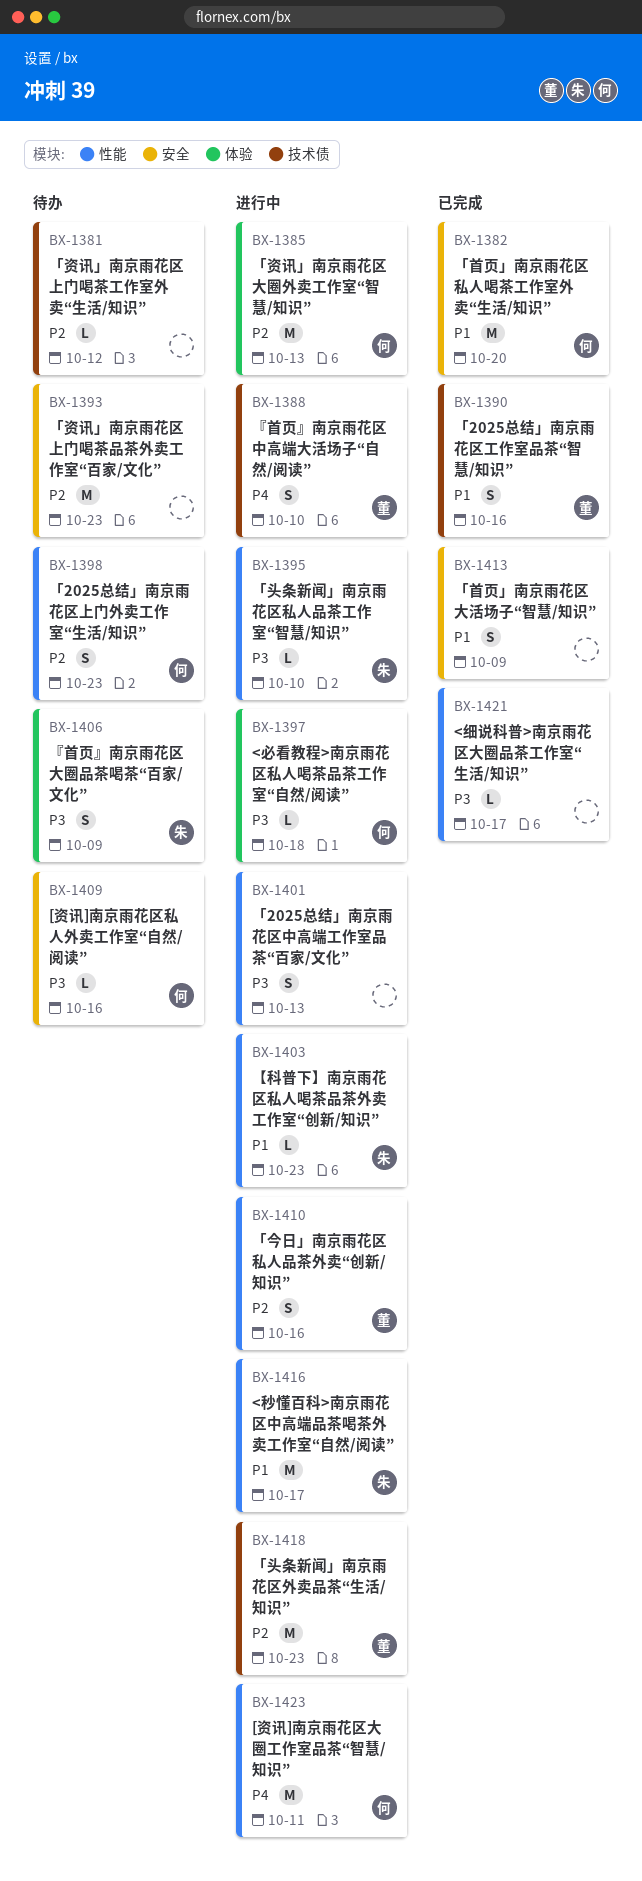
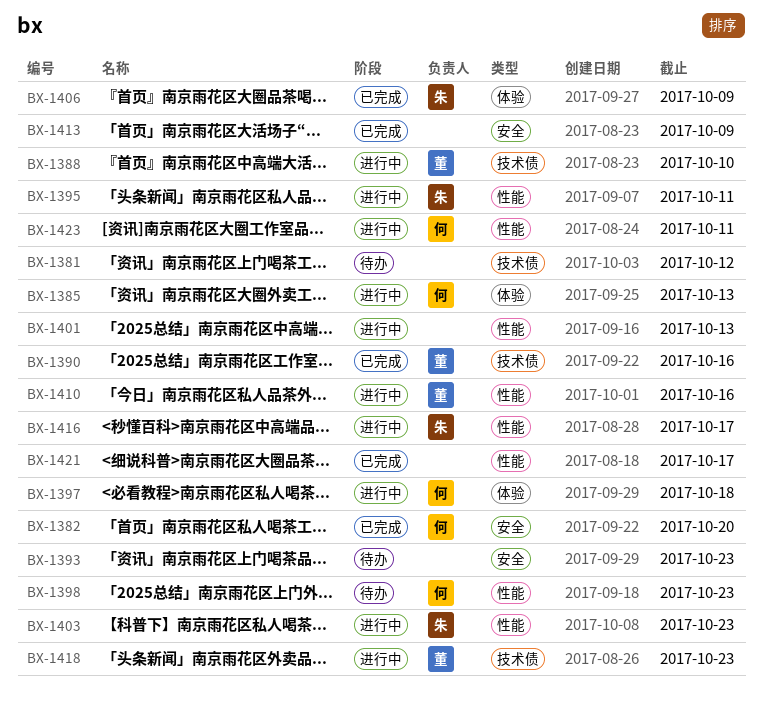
BX-1395, due: Oct 10 -> Oct 11
BX-1406, status: 待办 -> 已完成
BX-1409: present -> none

